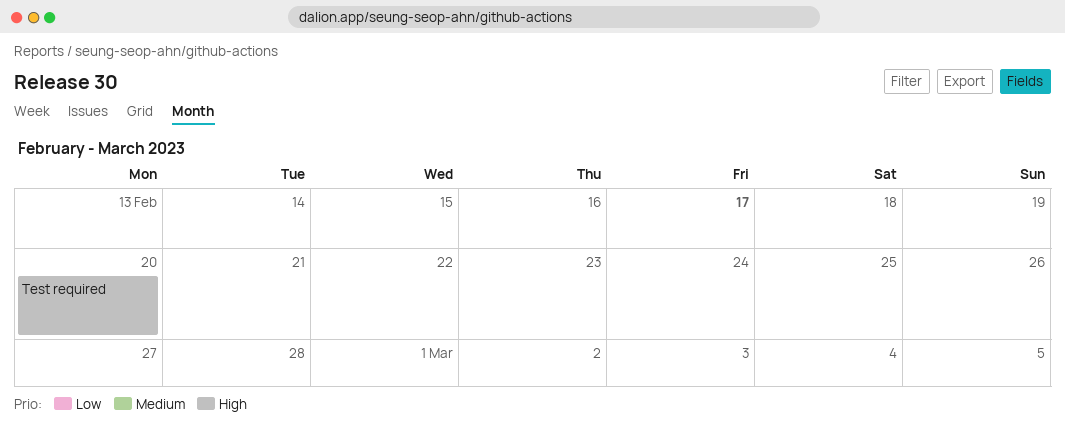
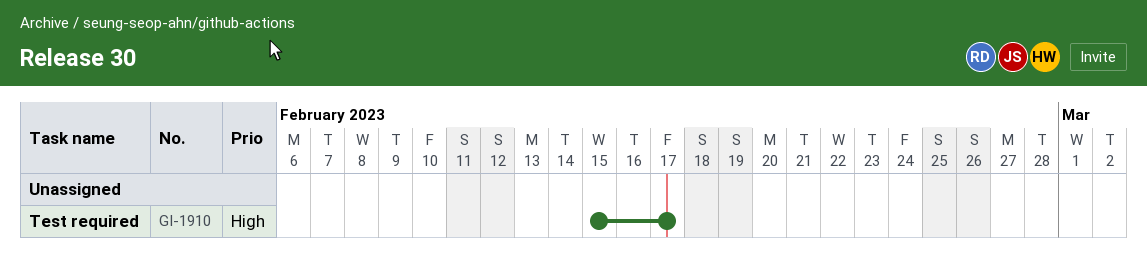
Test required, due: Feb 20 -> Feb 17

